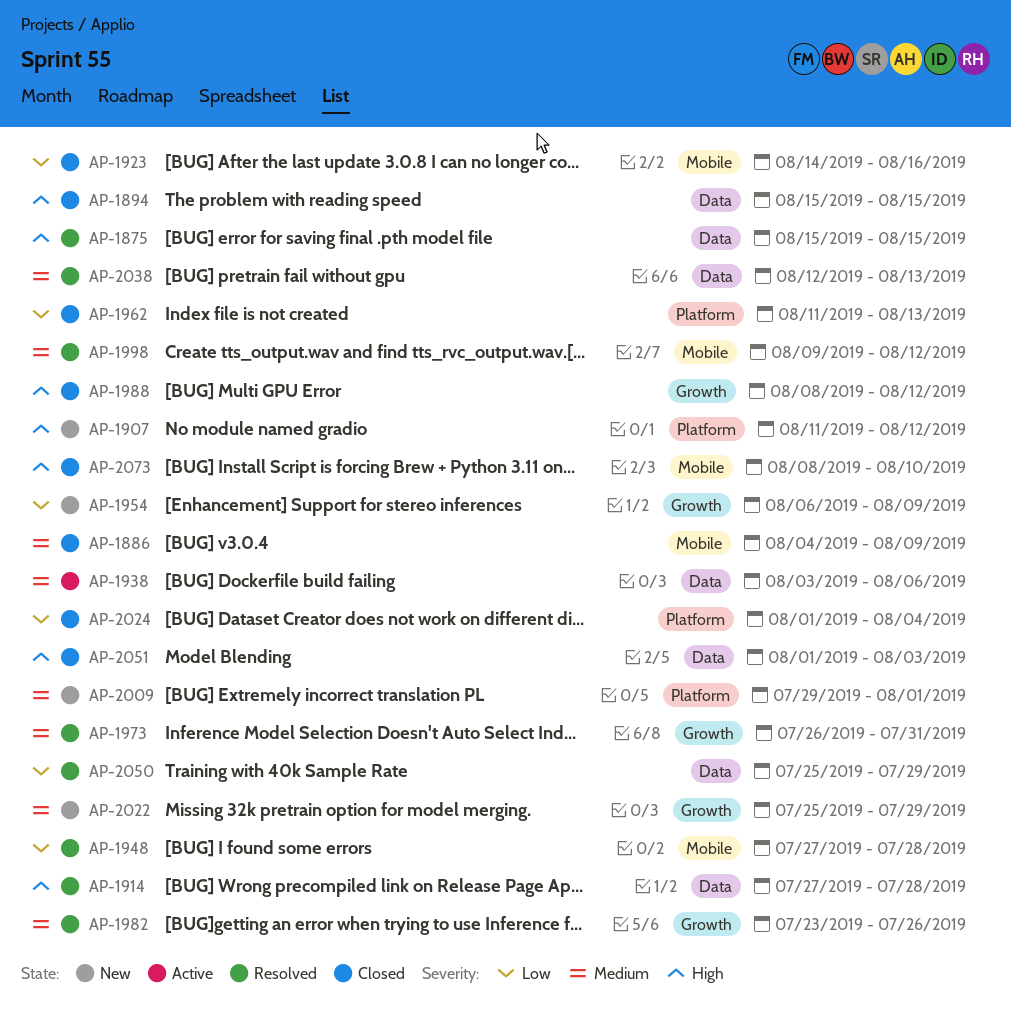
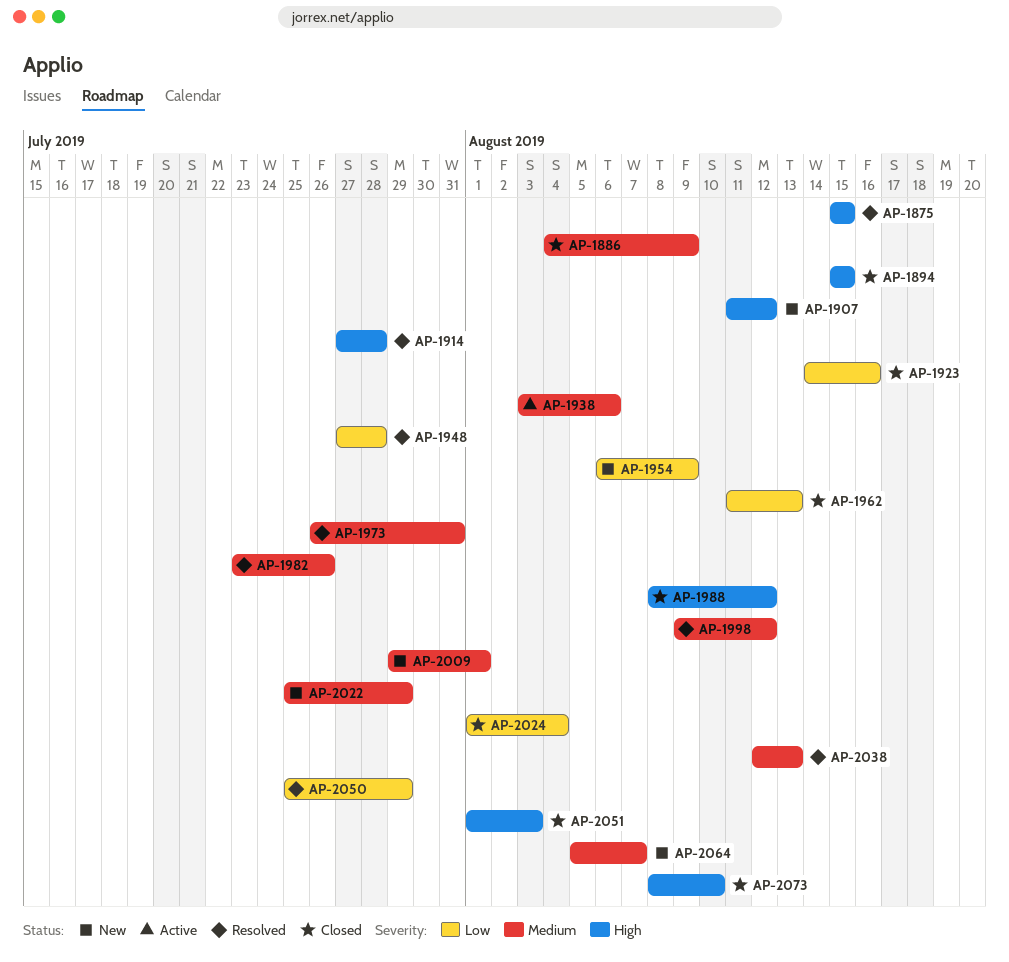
AP-2064: none -> present

